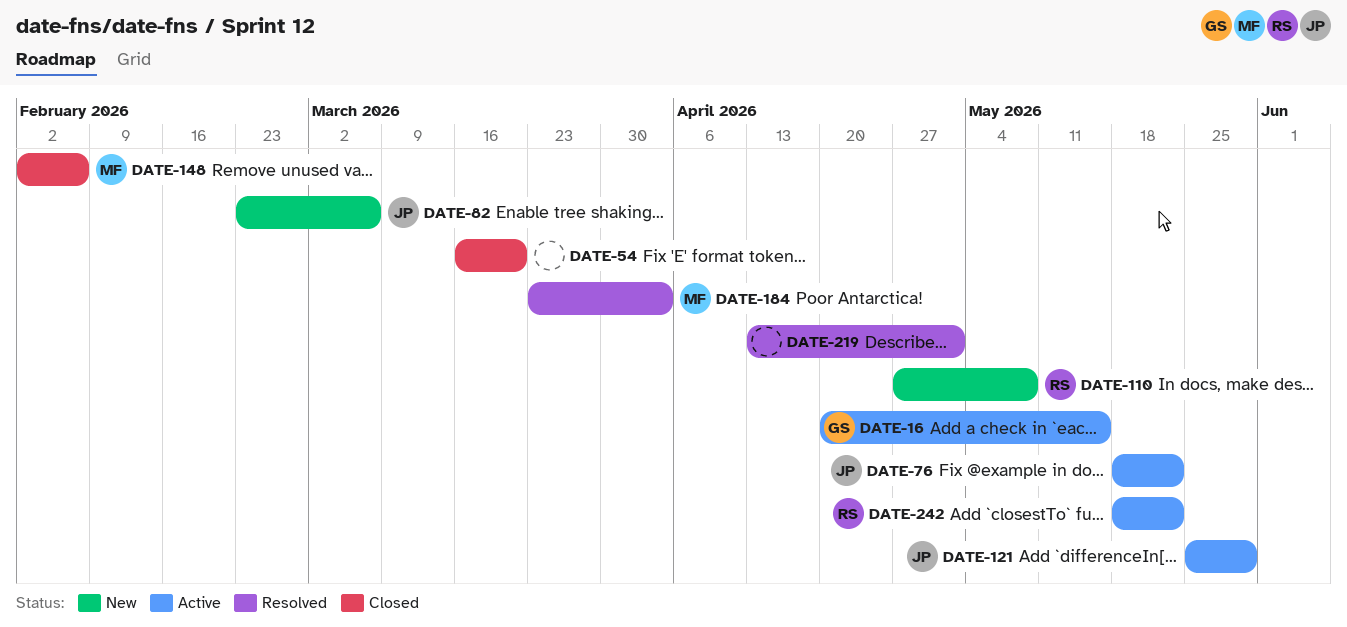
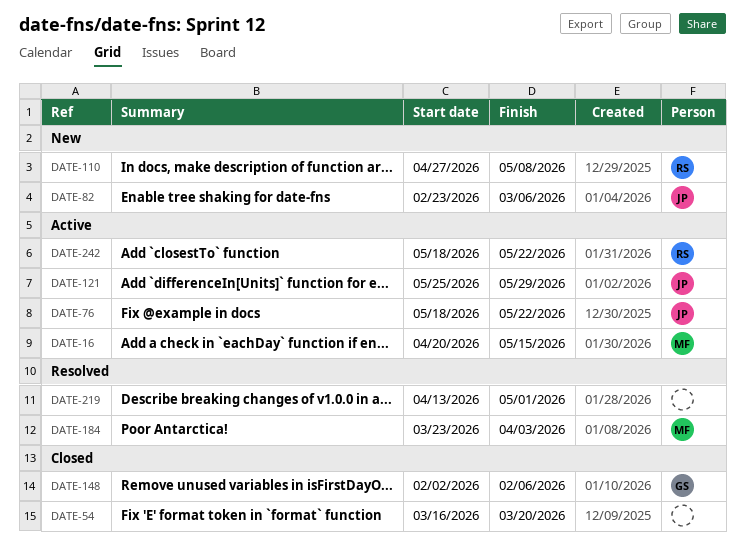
DATE-16, owner: GS -> MF
DATE-148, owner: MF -> GS

